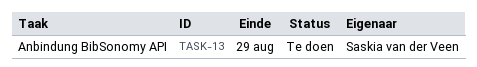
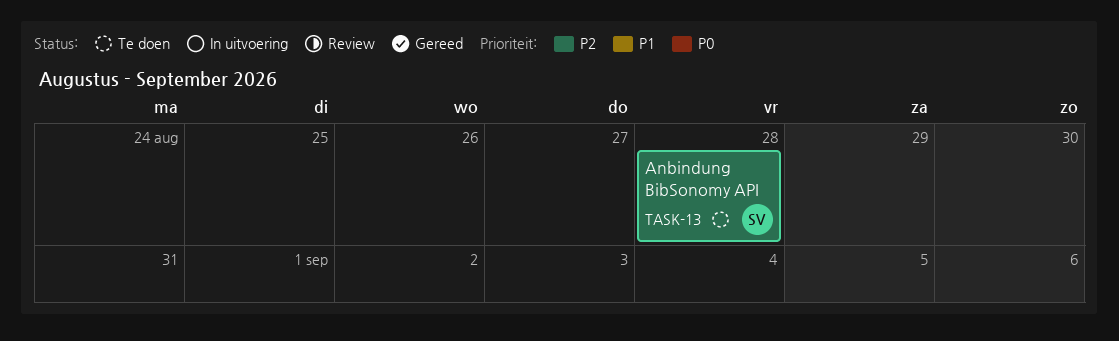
TASK-13, due: Aug 29 -> Aug 28

